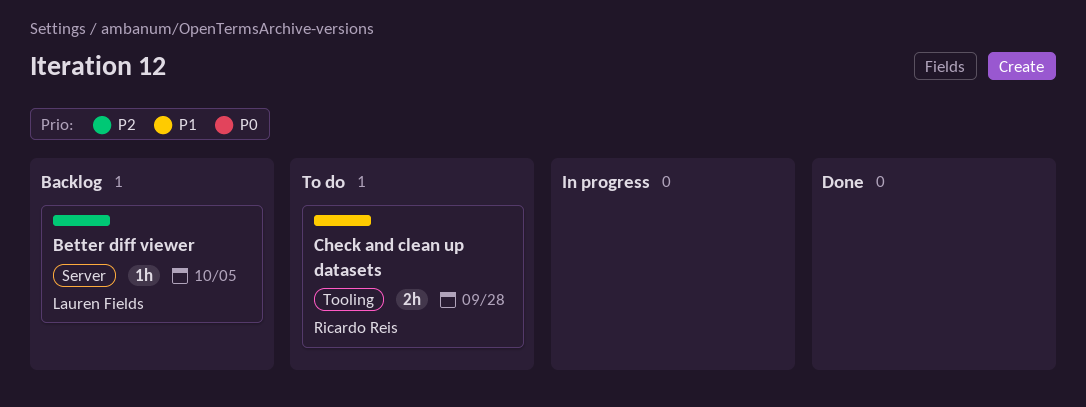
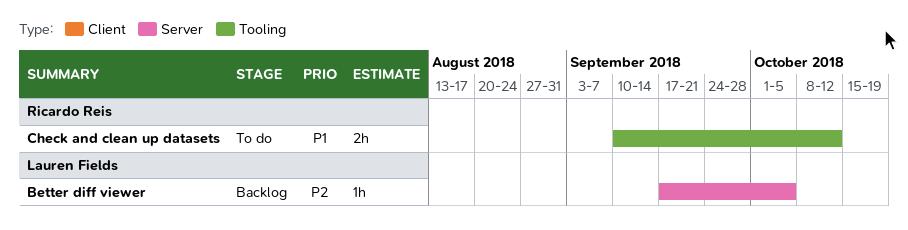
Check and clean up datasets, due: Sep 28 -> Oct 12

